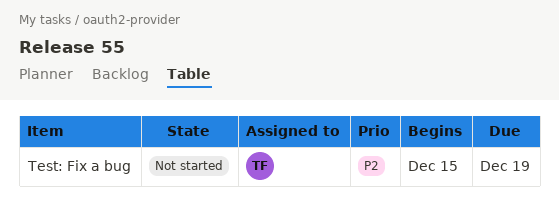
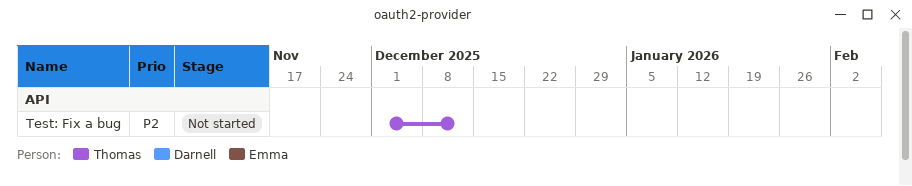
Test: Fix a bug, start: Dec 15 -> Dec 1
Test: Fix a bug, due: Dec 19 -> Dec 12

